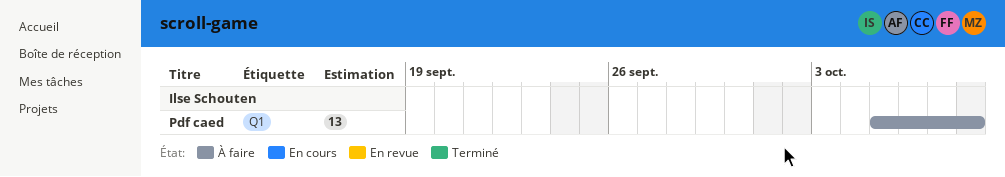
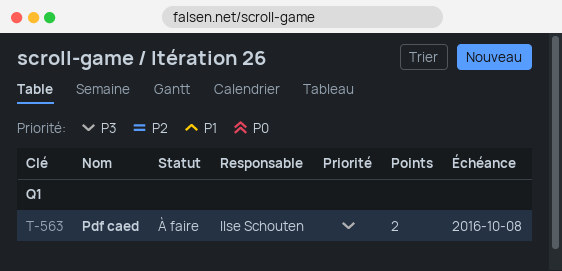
Pdf caed, estimate: 13 -> 2

